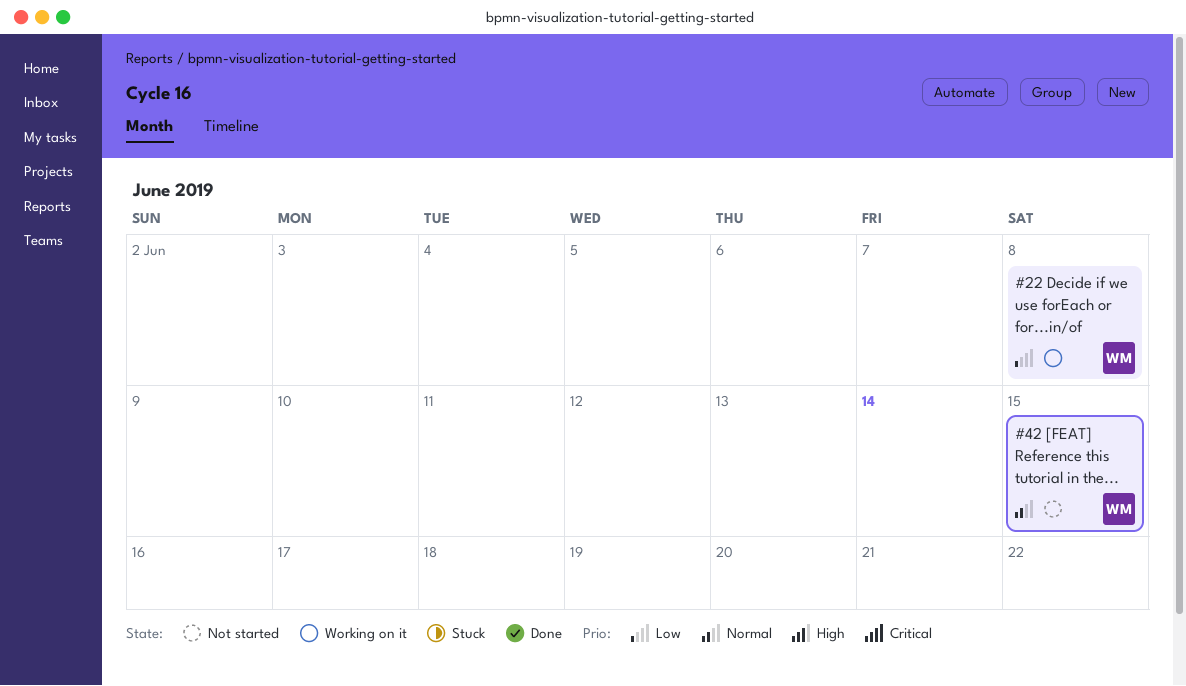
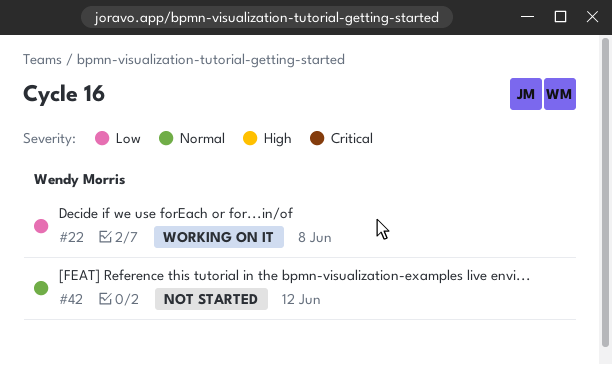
#42, due: Jun 15 -> Jun 12

